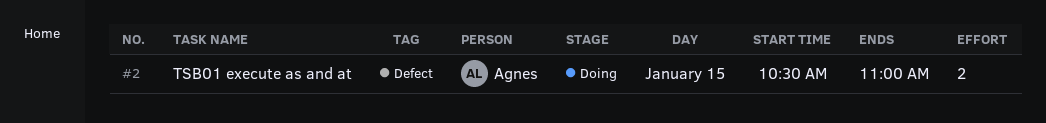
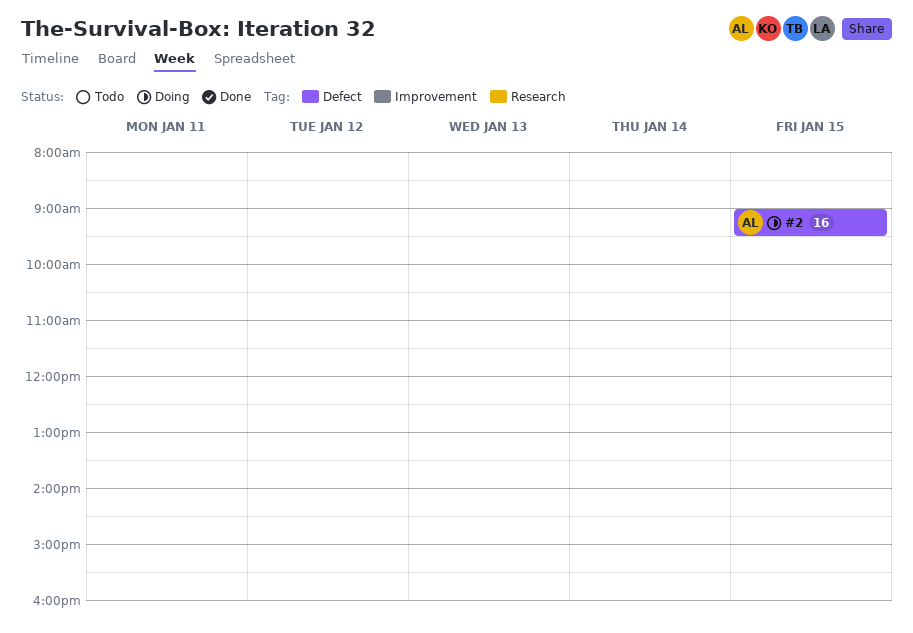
#2, estimate: 2 -> 16
#2, begins: 10:30 -> 09:00
#2, ends: 11:00 -> 09:30

